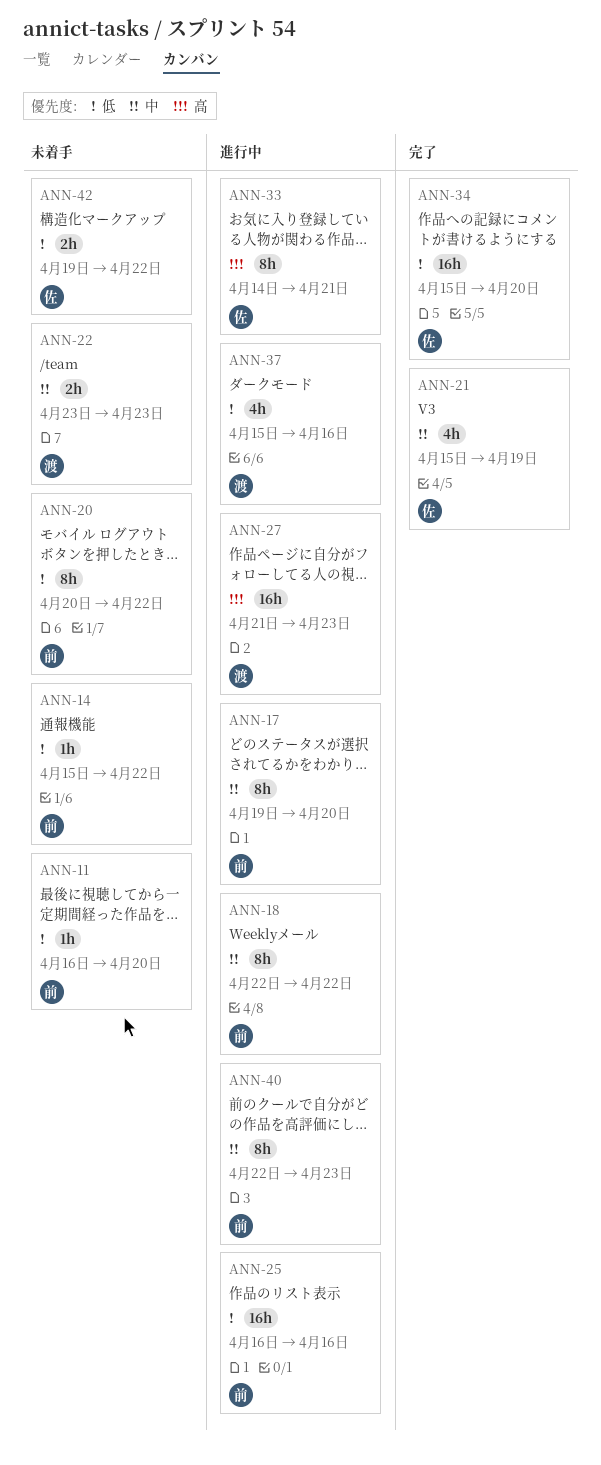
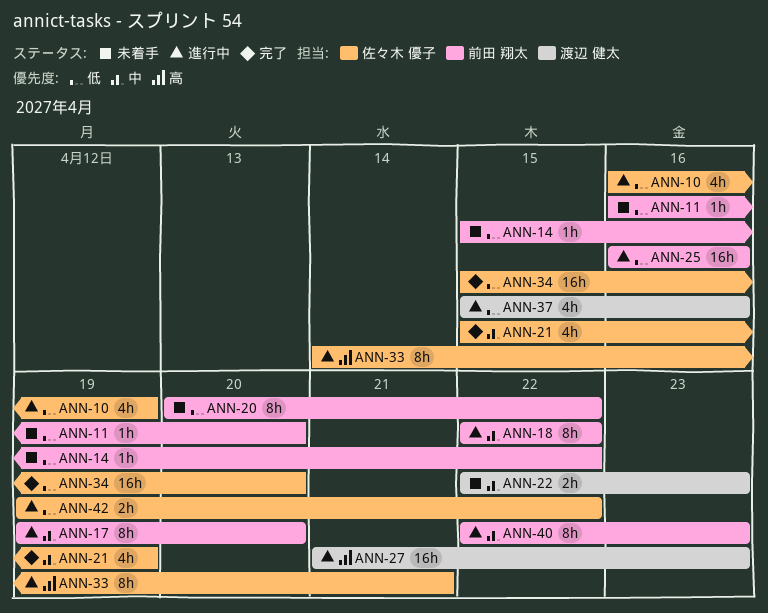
ANN-10: none -> present
ANN-22, start: Apr 23 -> Apr 22
ANN-42, status: 未着手 -> 進行中

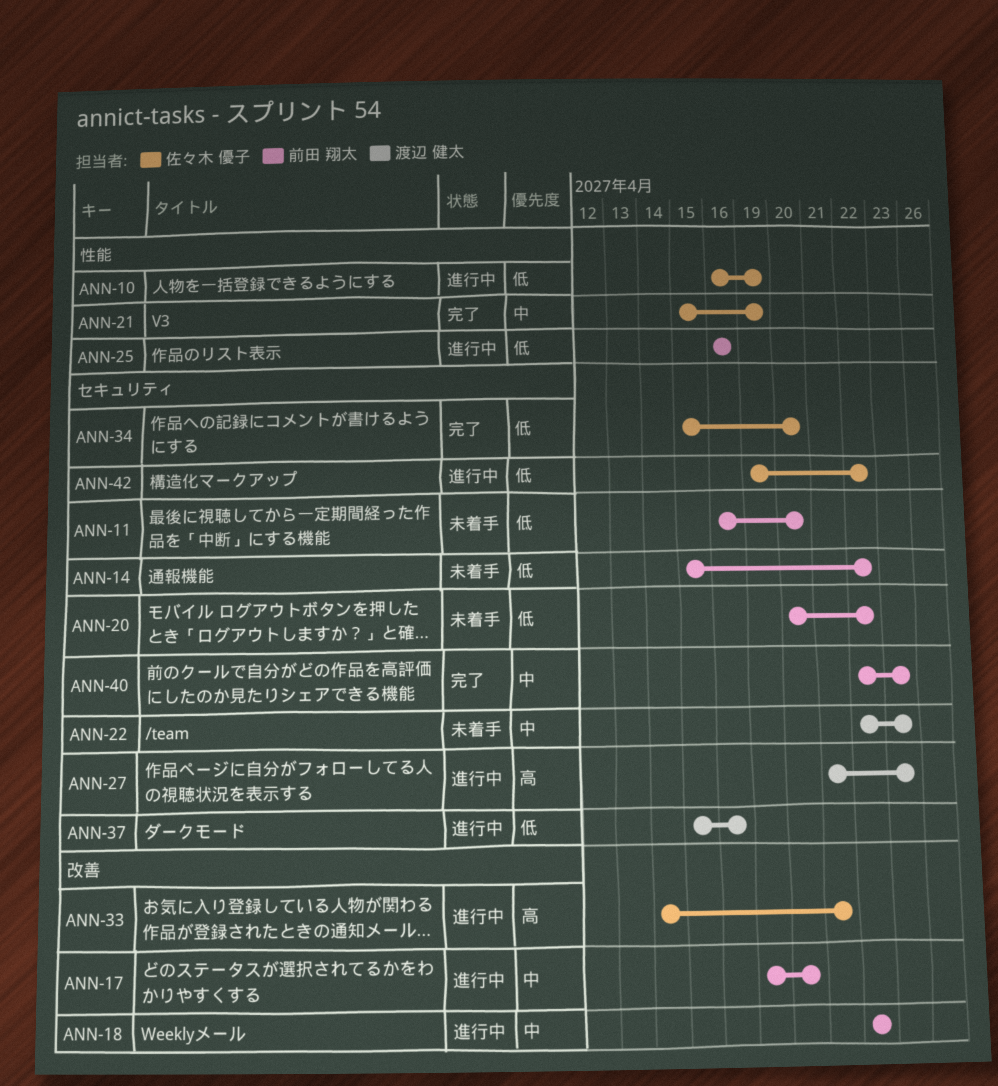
ANN-40, status: 進行中 -> 完了

